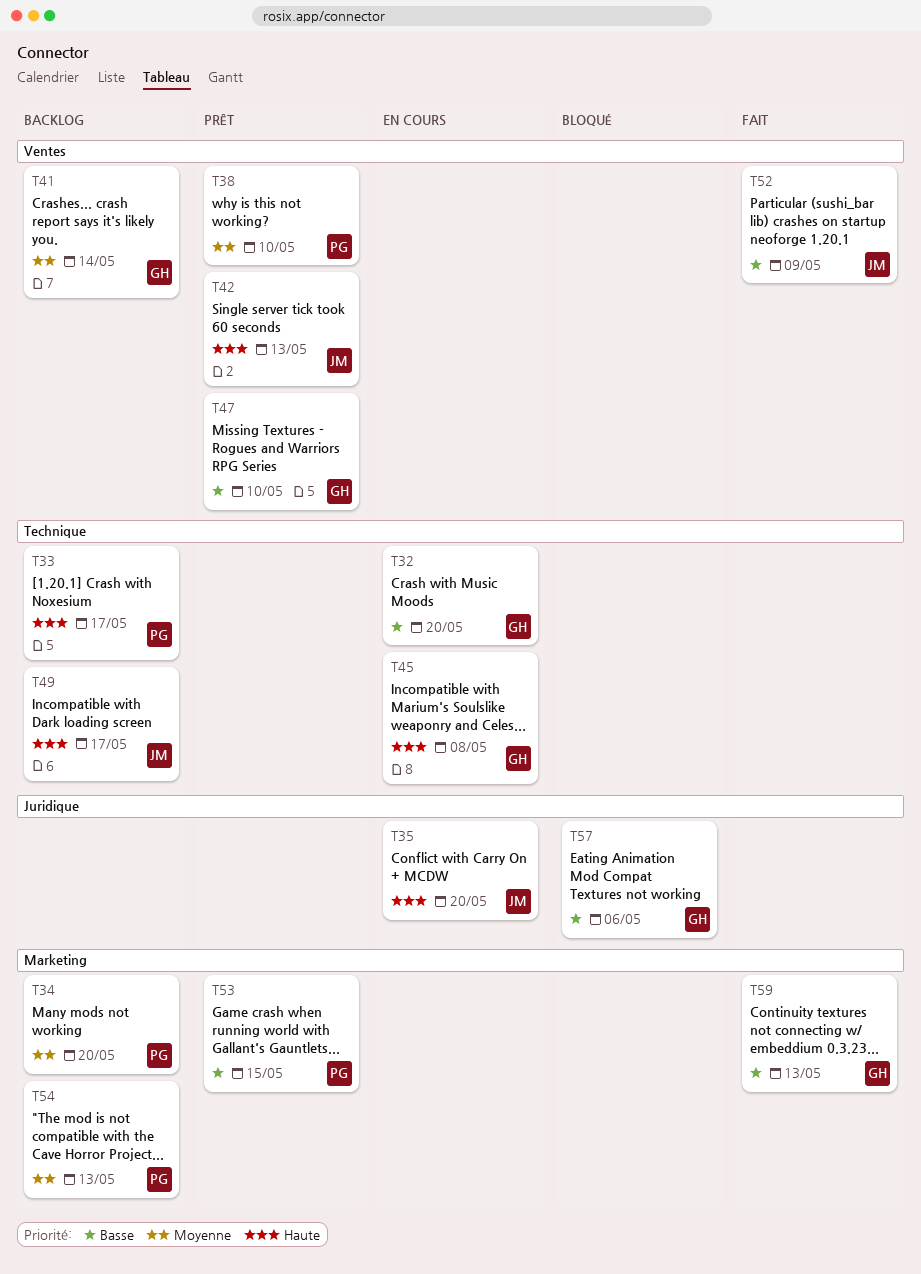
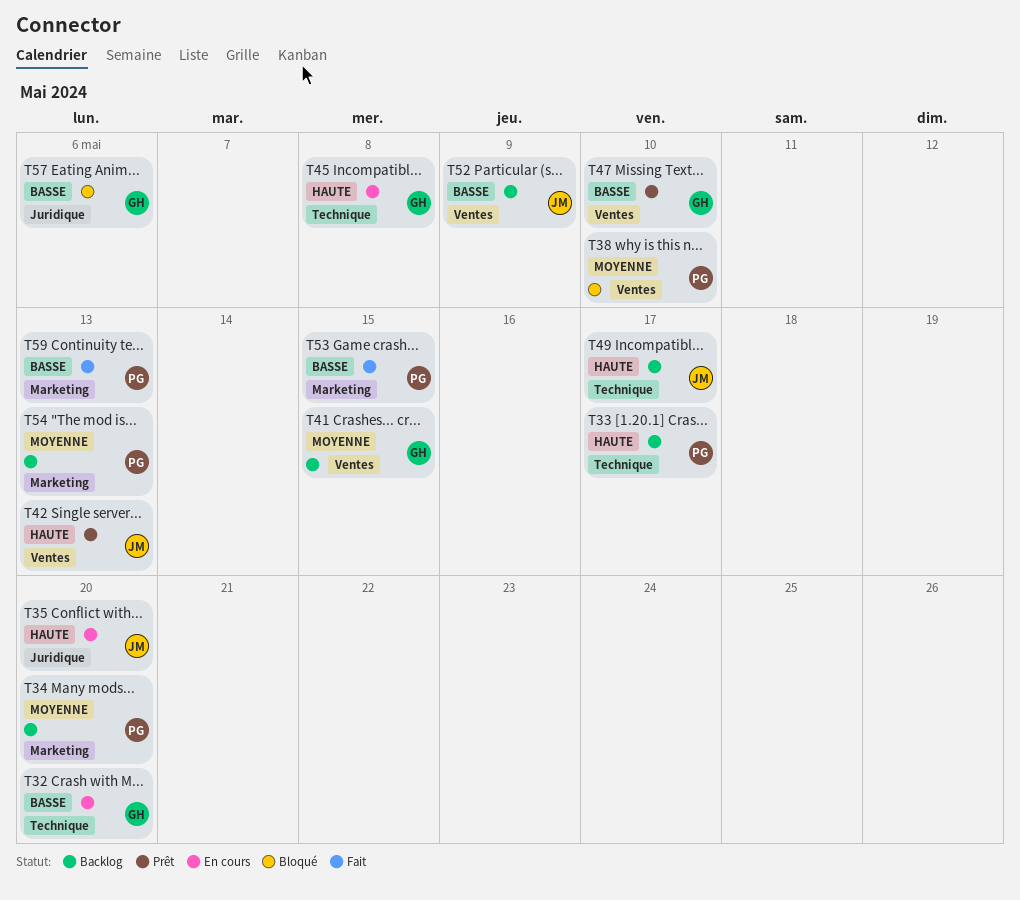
T38, status: Prêt -> Bloqué
T41, due: May 14 -> May 15
T52, status: Fait -> Backlog
T53, status: Prêt -> Fait
T59, owner: GH -> PG

